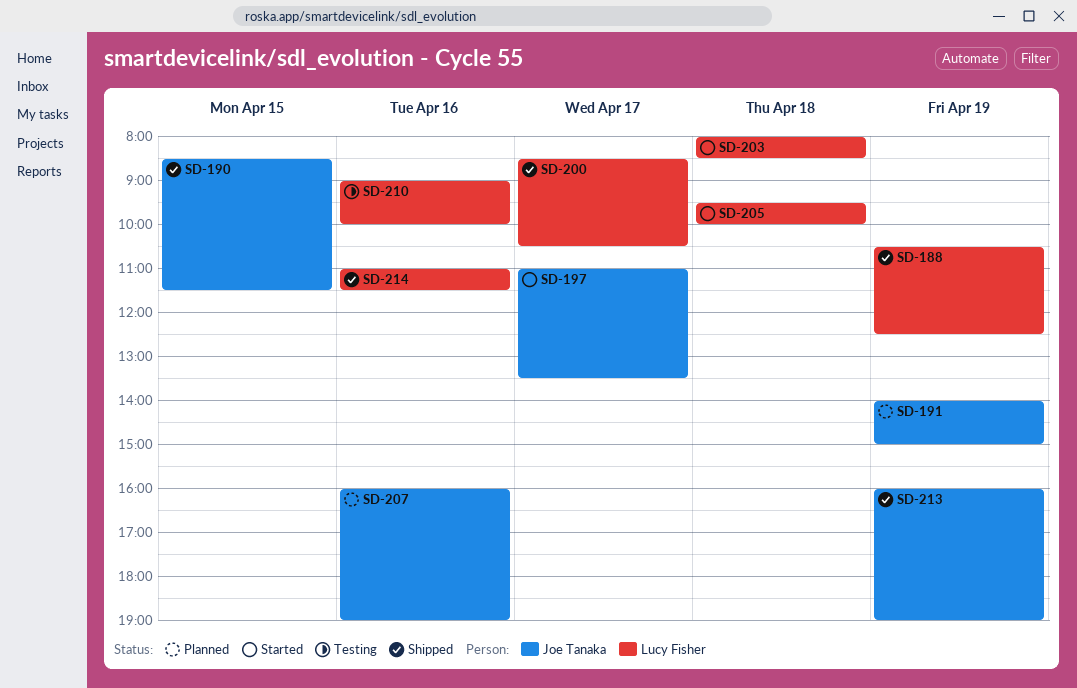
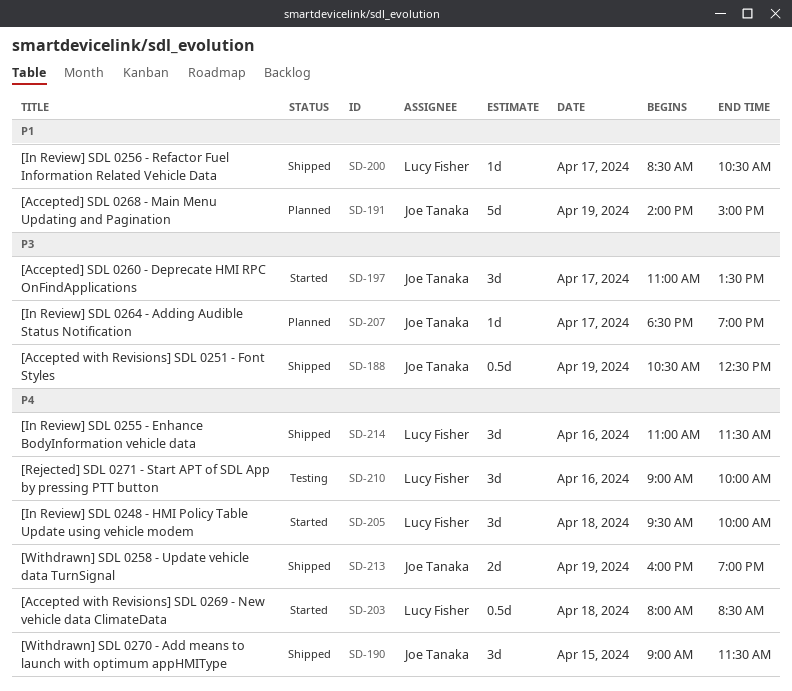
SD-188, owner: Lucy Fisher -> Joe Tanaka
SD-190, begins: 08:30 -> 09:00
SD-207, day: Apr 16 -> Apr 17
SD-207, begins: 16:00 -> 18:30

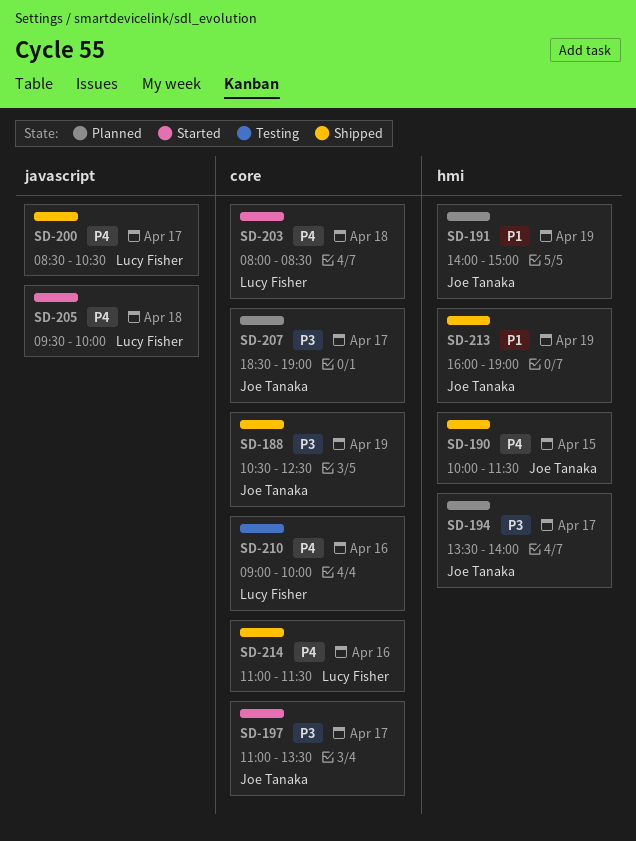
SD-190, begins: 09:00 -> 10:00
SD-194: none -> present
SD-200, priority: P1 -> P4
SD-213, priority: P4 -> P1

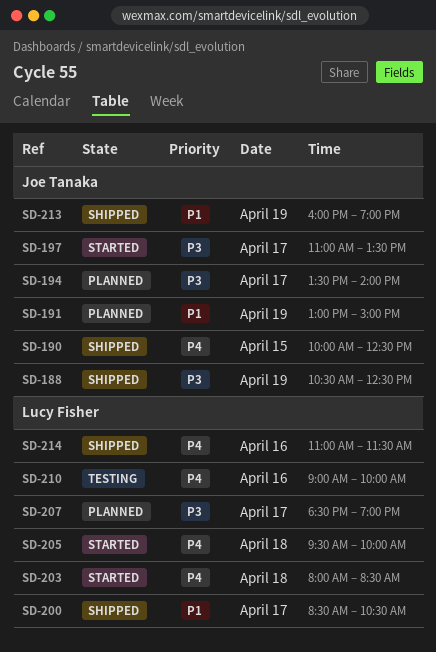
SD-190, ends: 11:30 -> 12:30
SD-191, begins: 14:00 -> 13:00
SD-200, priority: P4 -> P1
SD-207, owner: Joe Tanaka -> Lucy Fisher

